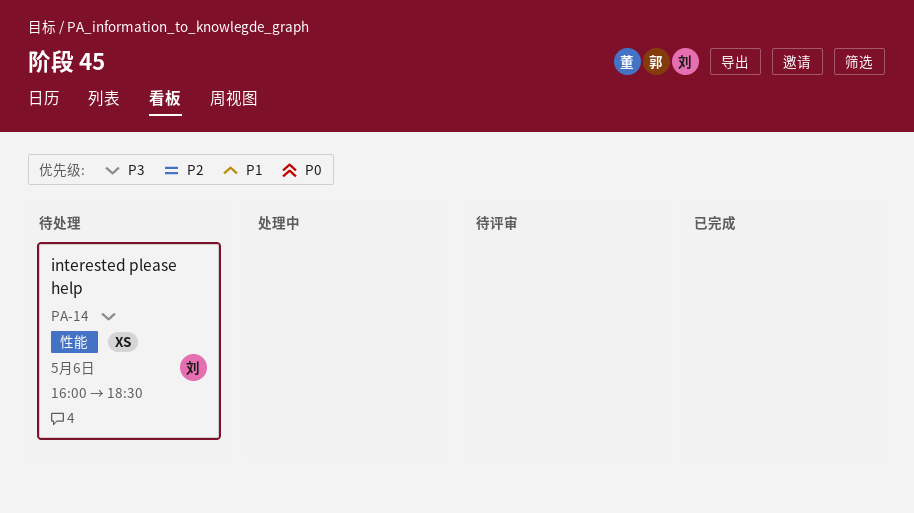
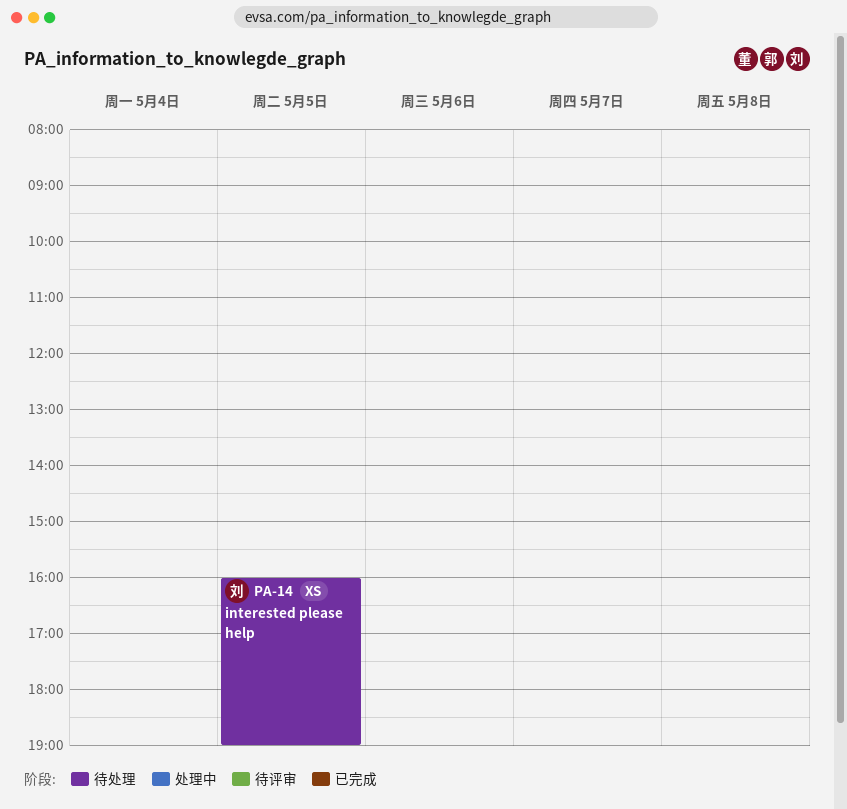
PA-14, day: May 6 -> May 5
PA-14, ends: 18:30 -> 19:00

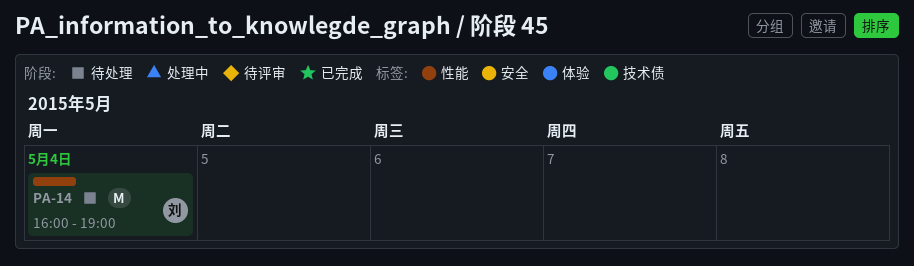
PA-14, estimate: XS -> M
PA-14, day: May 5 -> May 4

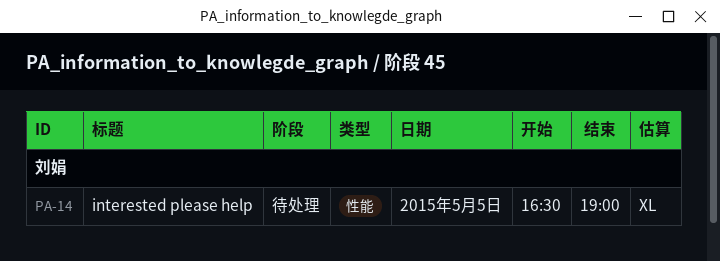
PA-14, estimate: M -> XL
PA-14, day: May 4 -> May 5
PA-14, begins: 16:00 -> 16:30

